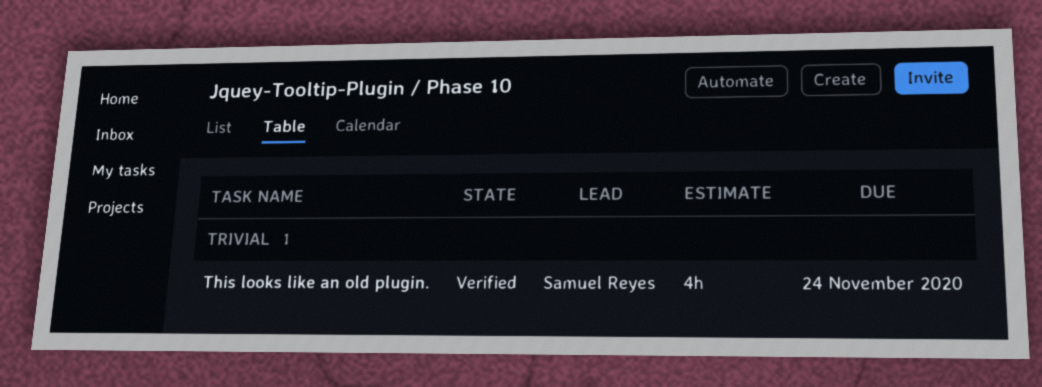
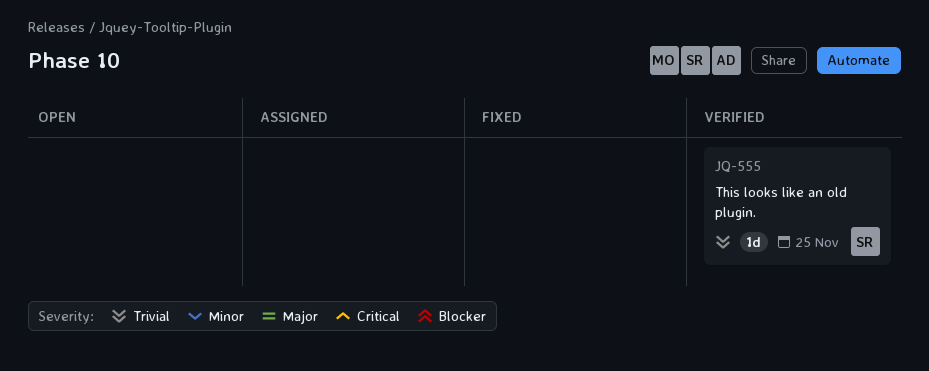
This looks like an old plugin., estimate: 4h -> 1d
This looks like an old plugin., due: Nov 24 -> Nov 25

